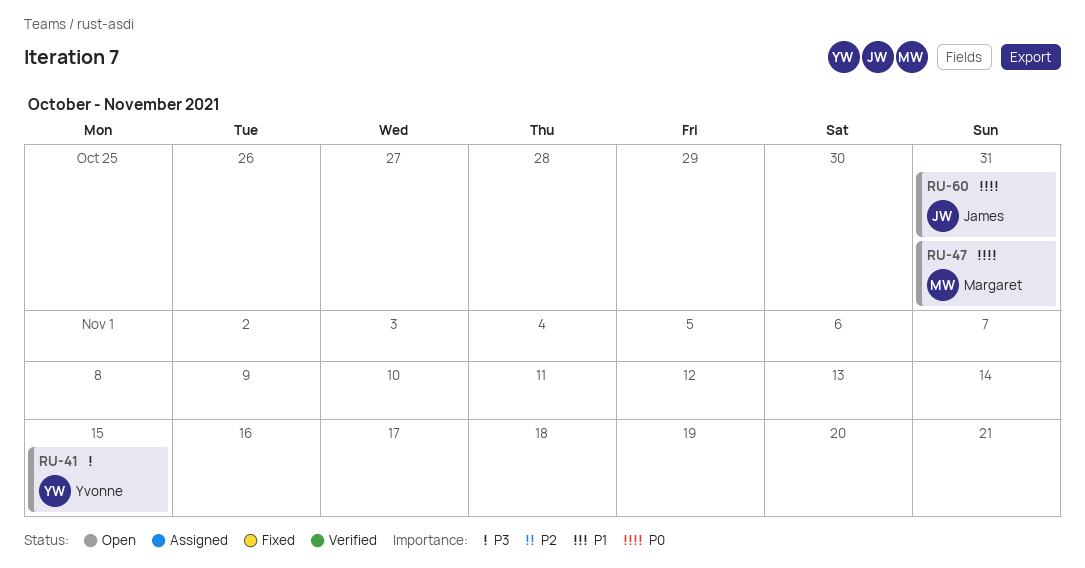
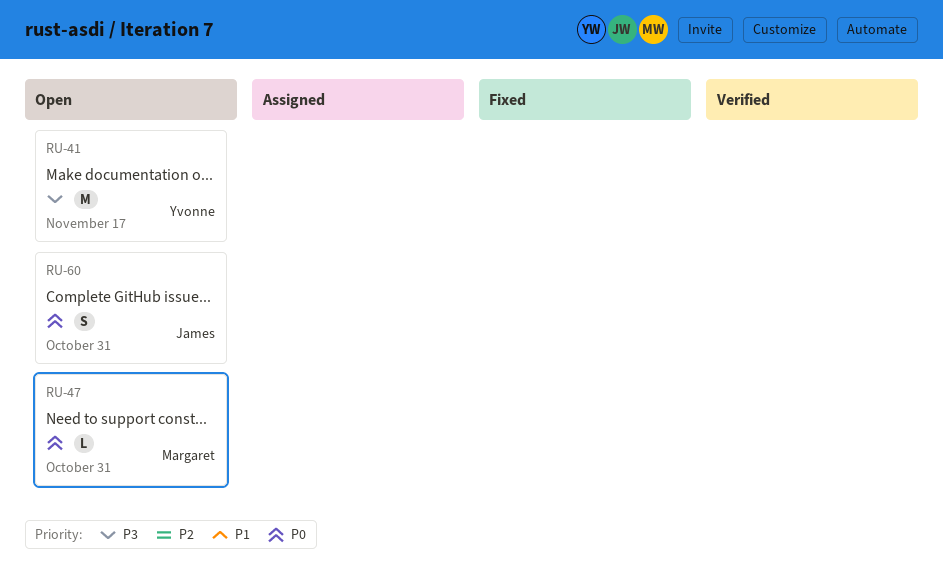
RU-41, due: Nov 15 -> Nov 17

